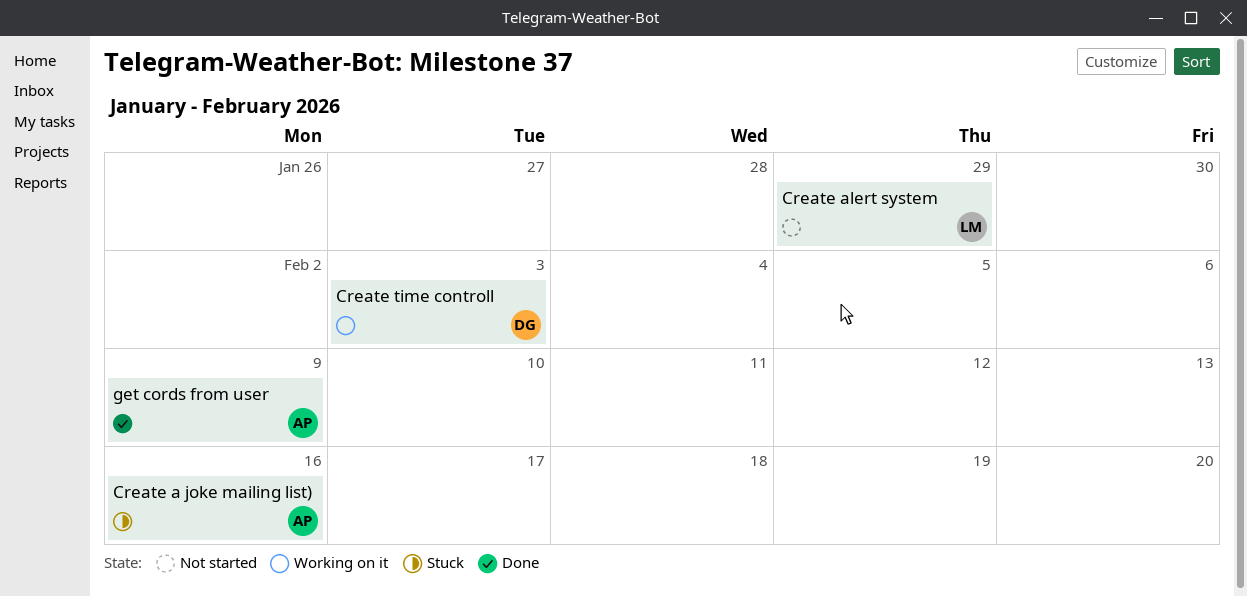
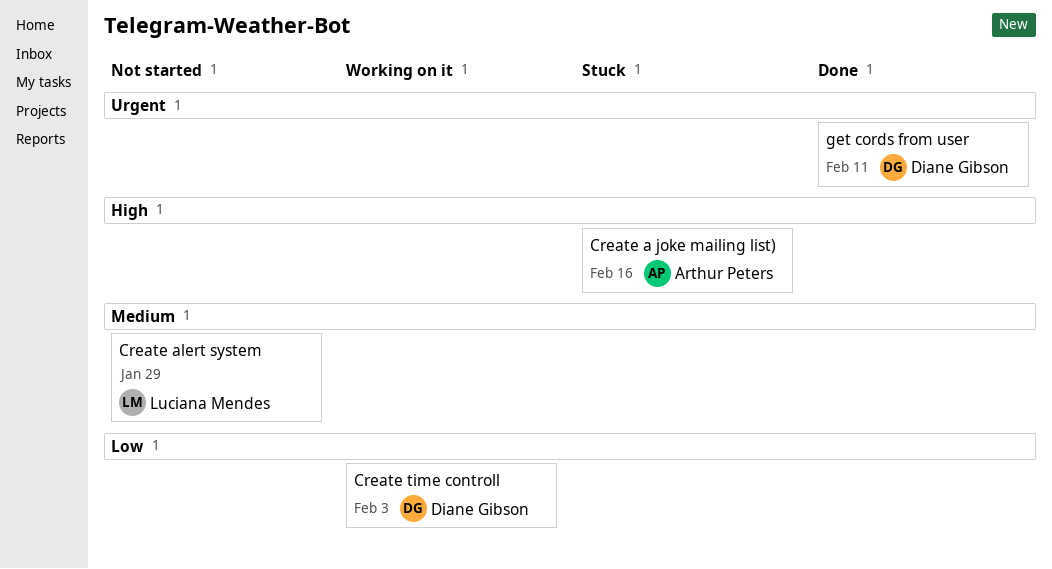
get cords from user, owner: Arthur Peters -> Diane Gibson
get cords from user, due: Feb 9 -> Feb 11

